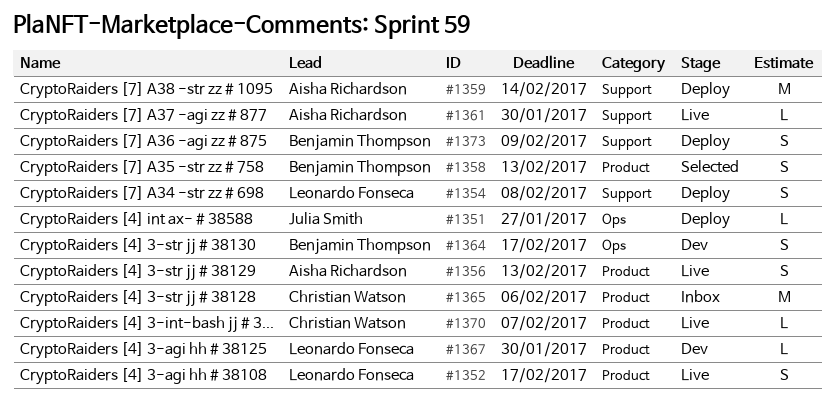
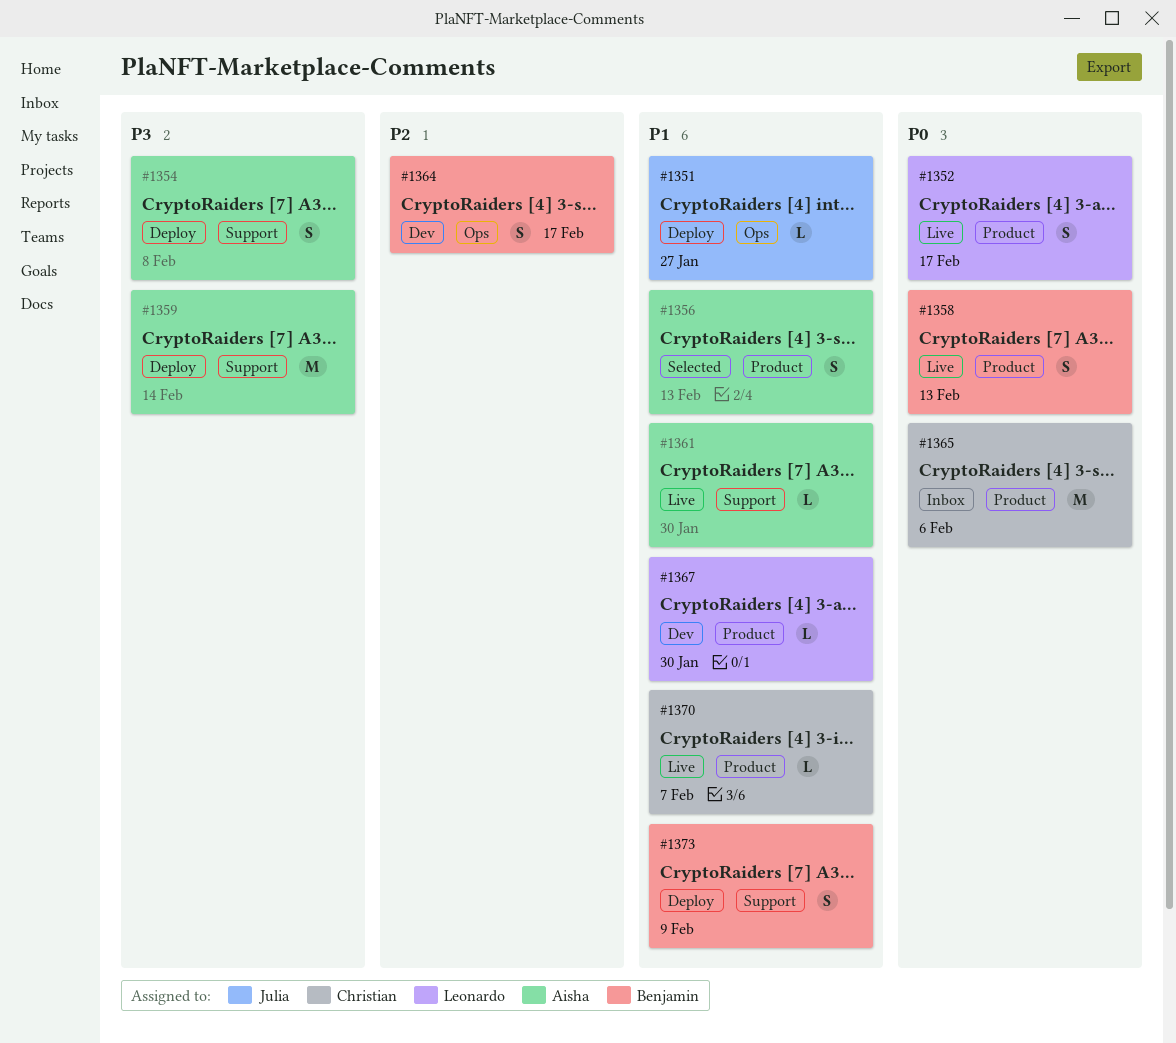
#1354, owner: Leonardo Fonseca -> Aisha Richardson
#1356, status: Live -> Selected
#1358, status: Selected -> Live

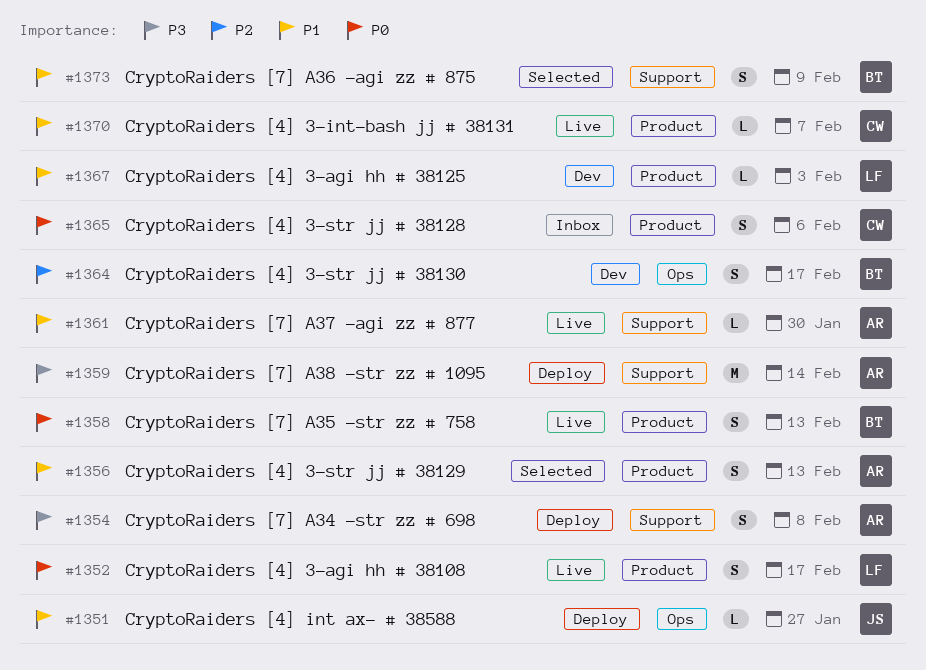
#1365, estimate: M -> S
#1367, due: Jan 30 -> Feb 3
#1373, status: Deploy -> Selected

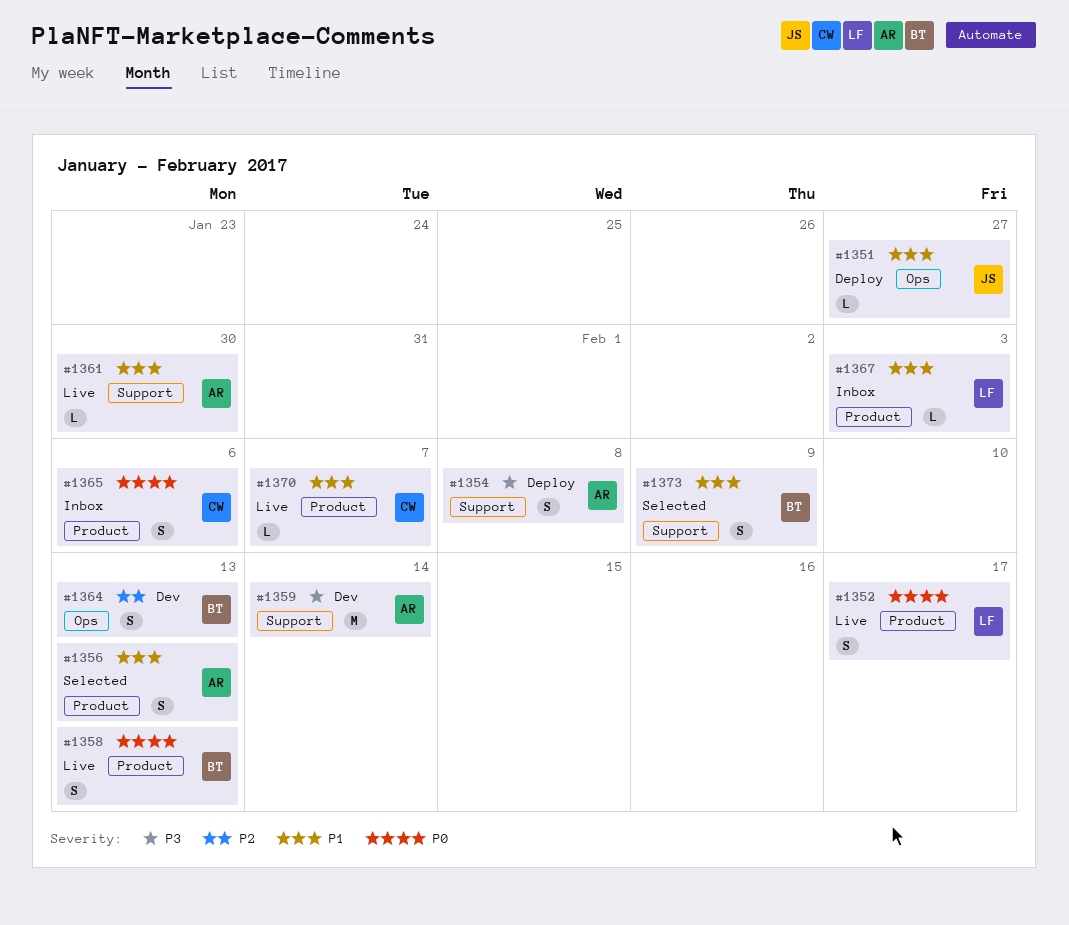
#1359, status: Deploy -> Dev
#1364, due: Feb 17 -> Feb 13
#1367, status: Dev -> Inbox

